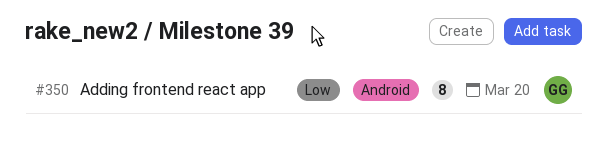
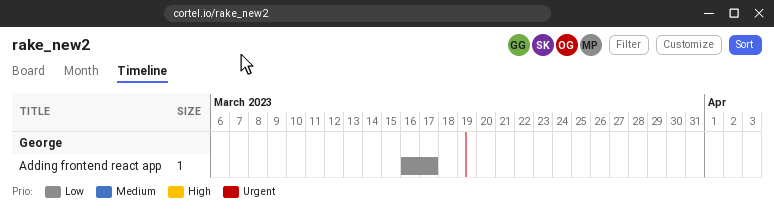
Adding frontend react app, estimate: 8 -> 1
Adding frontend react app, due: Mar 20 -> Mar 17

